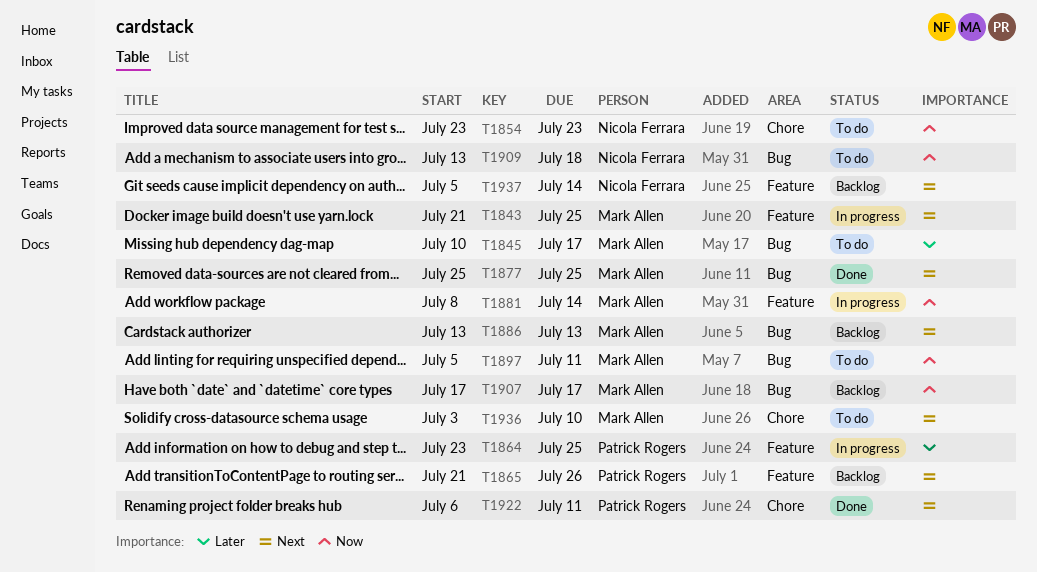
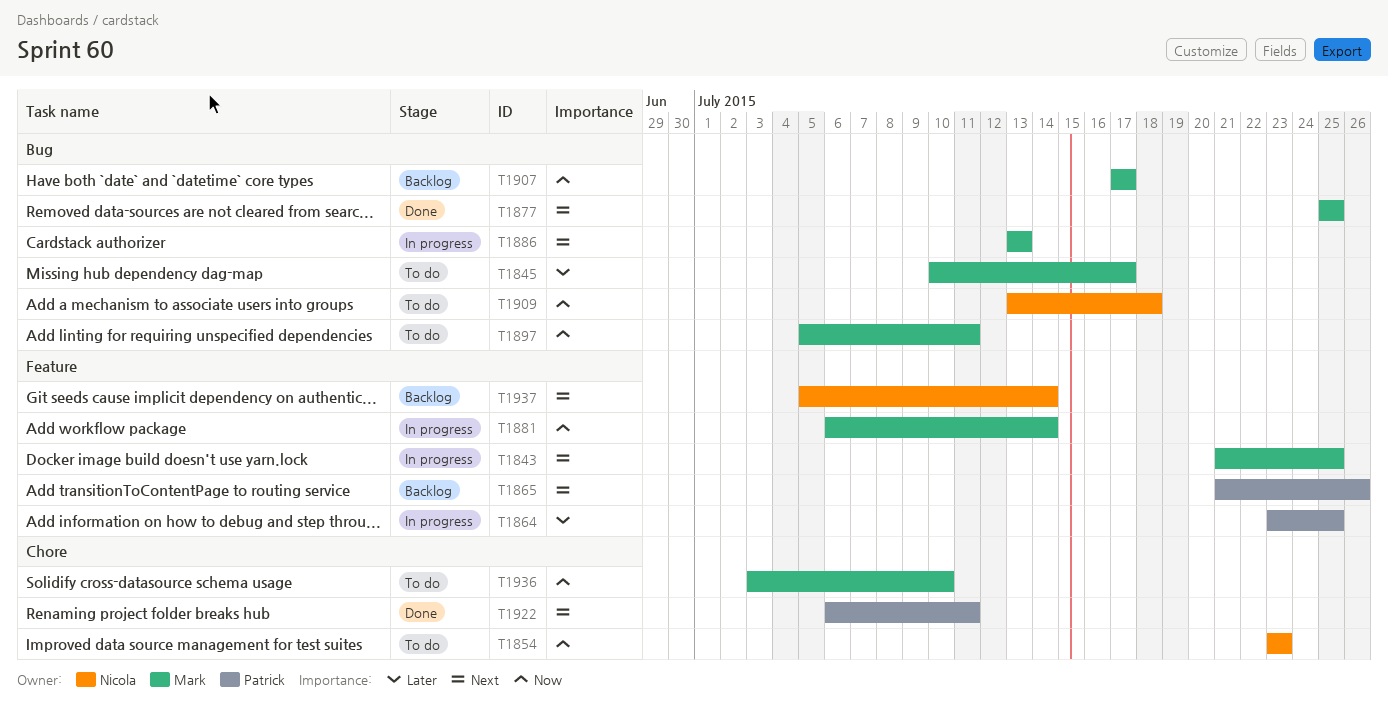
T1881, start: Jul 8 -> Jul 6
T1886, status: Backlog -> In progress
T1936, priority: Next -> Now

